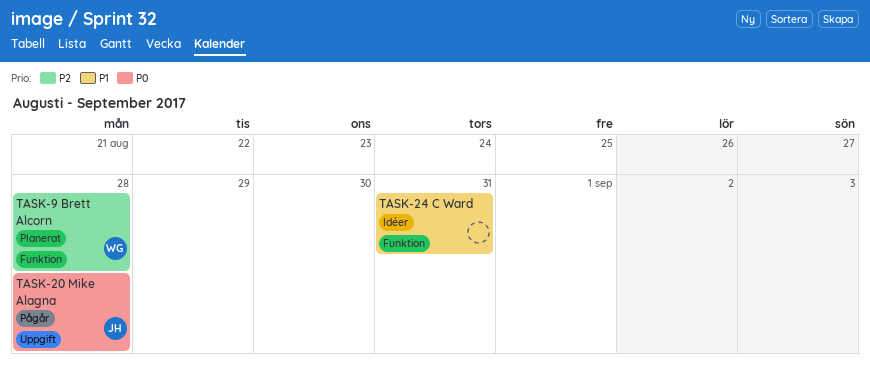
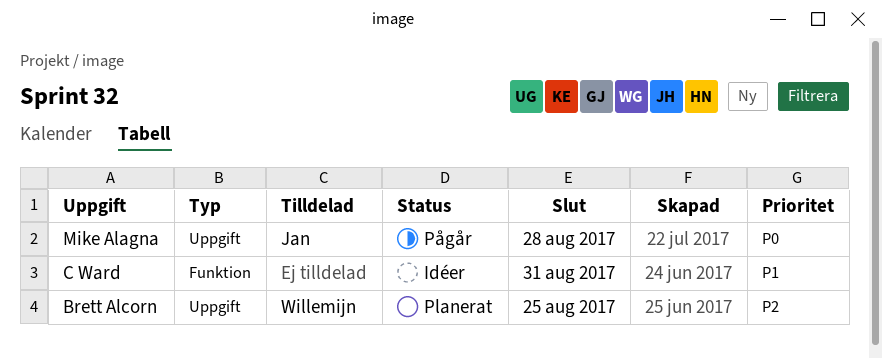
Brett Alcorn, label: Funktion -> Uppgift
Brett Alcorn, due: Aug 28 -> Aug 25

